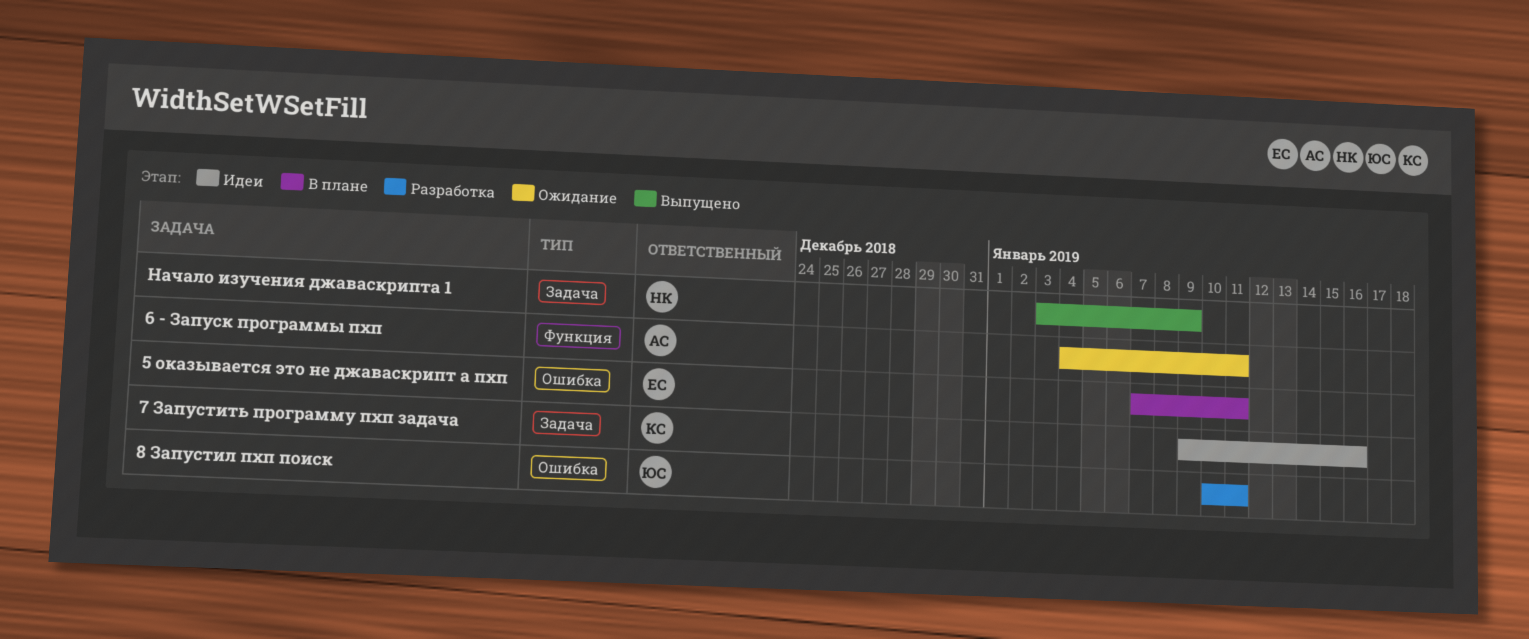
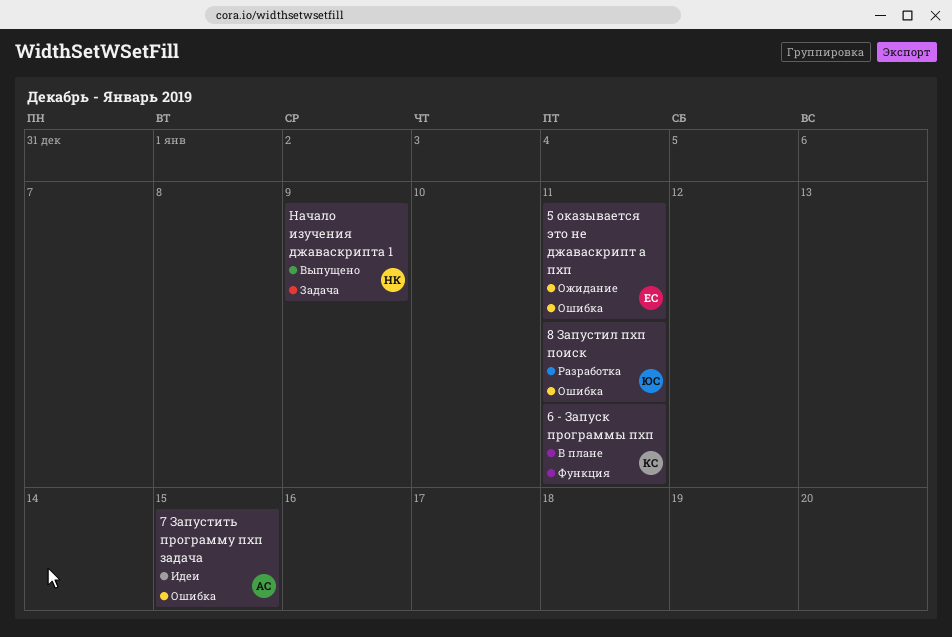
5 оказывается это не джаваскрипт а пхп, status: В плане -> Ожидание
6 - Запуск программы пхп, status: Ожидание -> В плане
6 - Запуск программы пхп, owner: АС -> КС
7 Запустить программу пхп задача, owner: КС -> АС
7 Запустить программу пхп задача, label: Задача -> Ошибка
7 Запустить программу пхп задача, due: Jan 16 -> Jan 15

